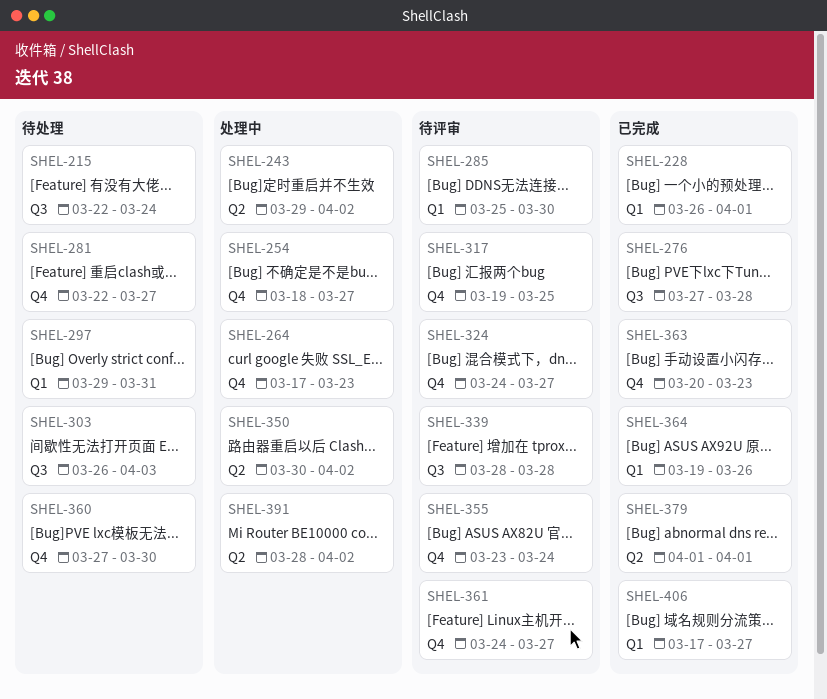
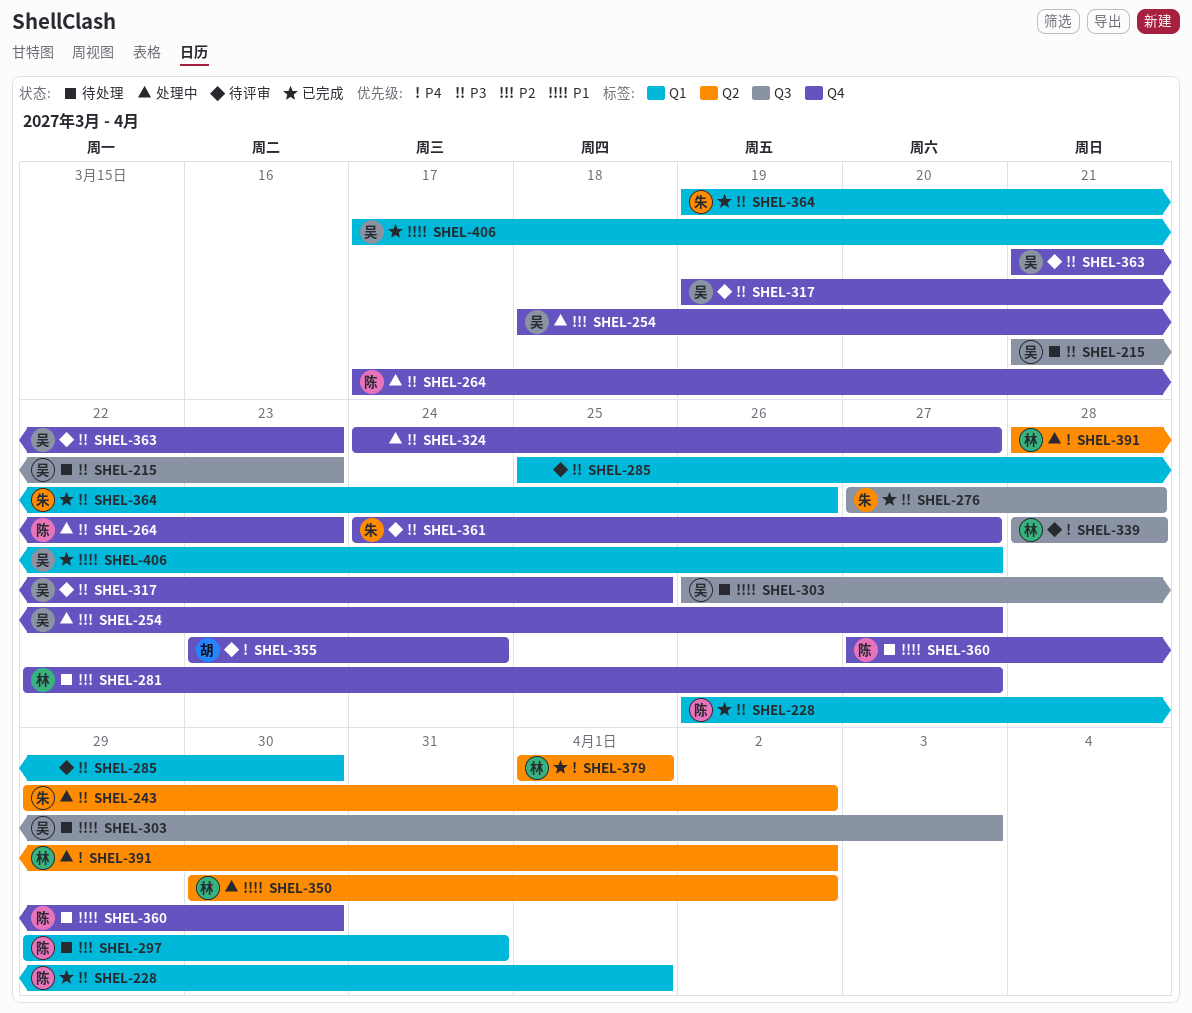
SHEL-215, start: Mar 22 -> Mar 21
SHEL-215, due: Mar 24 -> Mar 23
SHEL-324, status: 待评审 -> 处理中
SHEL-363, status: 已完成 -> 待评审
SHEL-363, start: Mar 20 -> Mar 21

